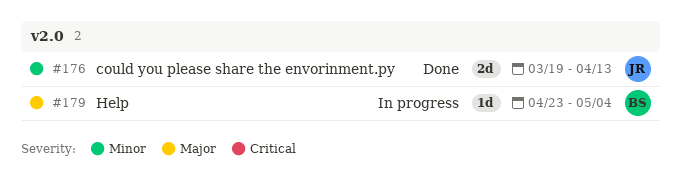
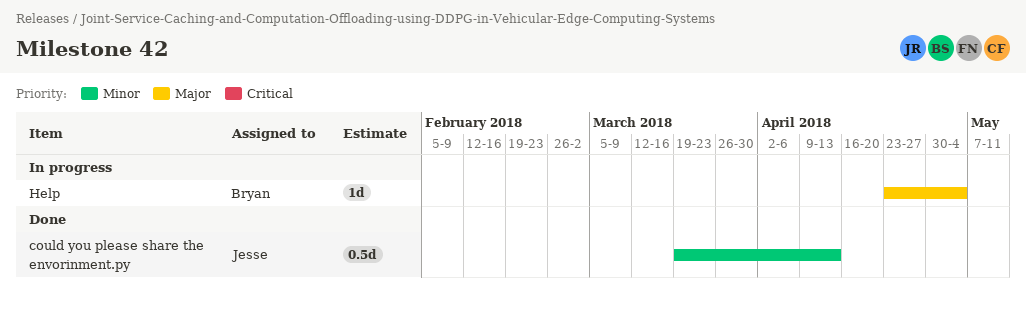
could you please share the envorinment.py, estimate: 2d -> 0.5d

